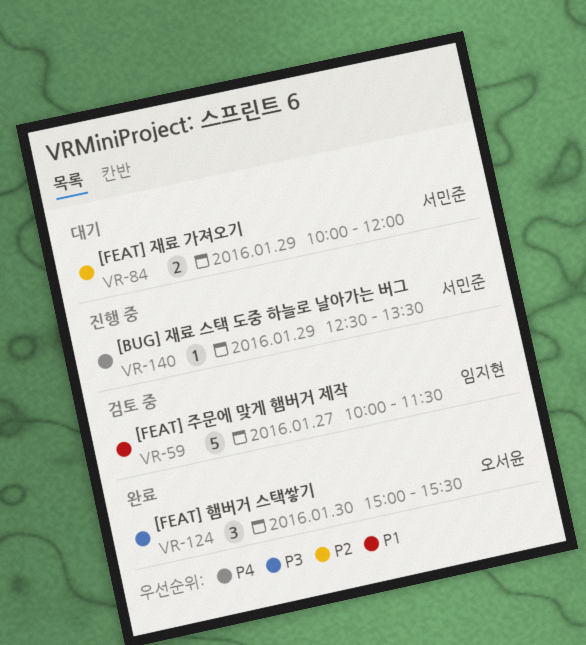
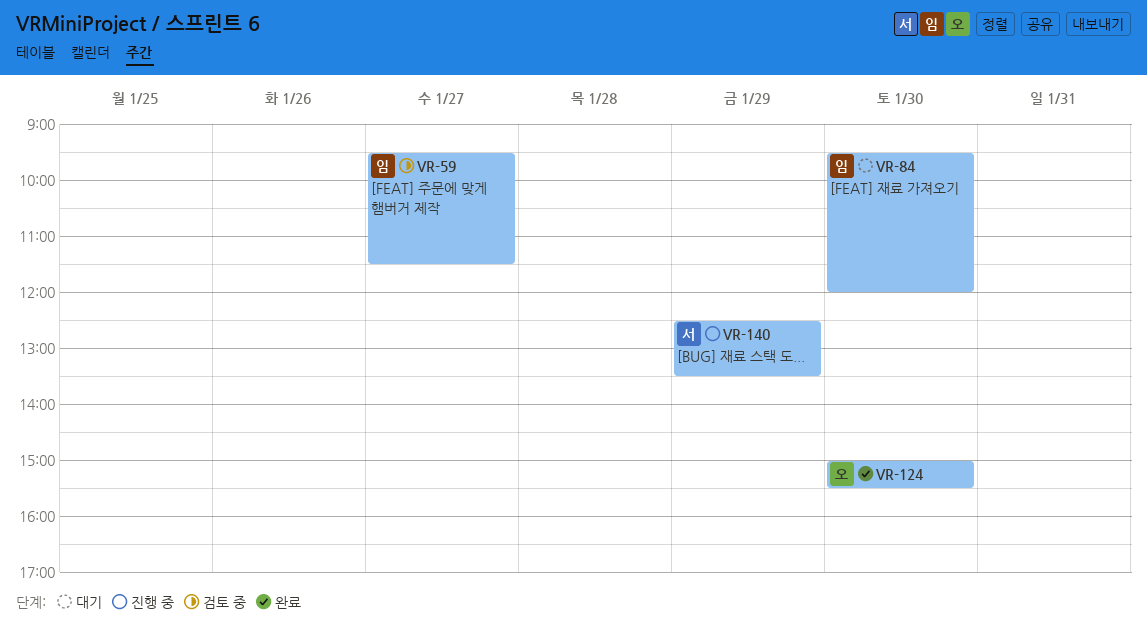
VR-59, begins: 10:00 -> 09:30
VR-84, owner: 서민준 -> 임지현
VR-84, day: Jan 29 -> Jan 30
VR-84, begins: 10:00 -> 09:30

